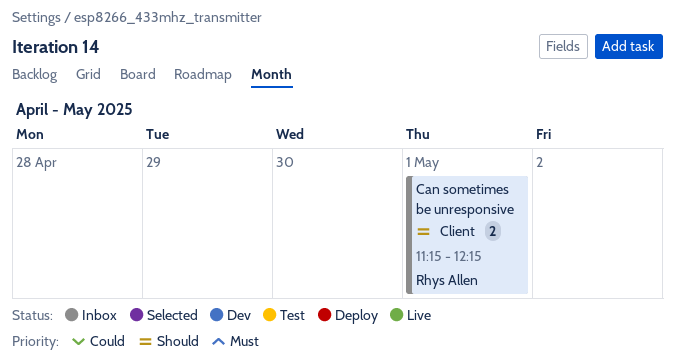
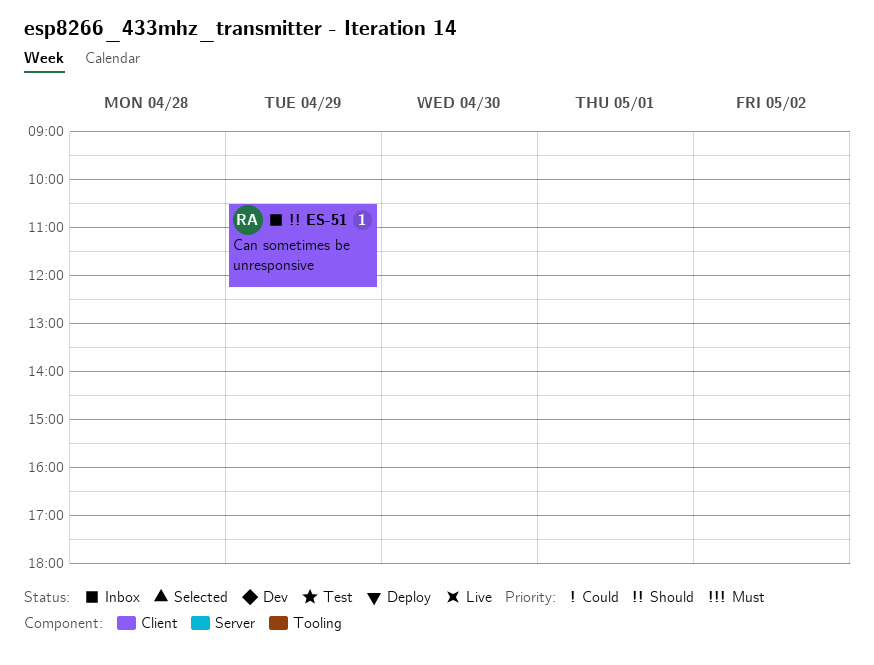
Can sometimes be unresponsive, estimate: 2 -> 1
Can sometimes be unresponsive, day: May 1 -> Apr 29
Can sometimes be unresponsive, begins: 11:15 -> 10:30

